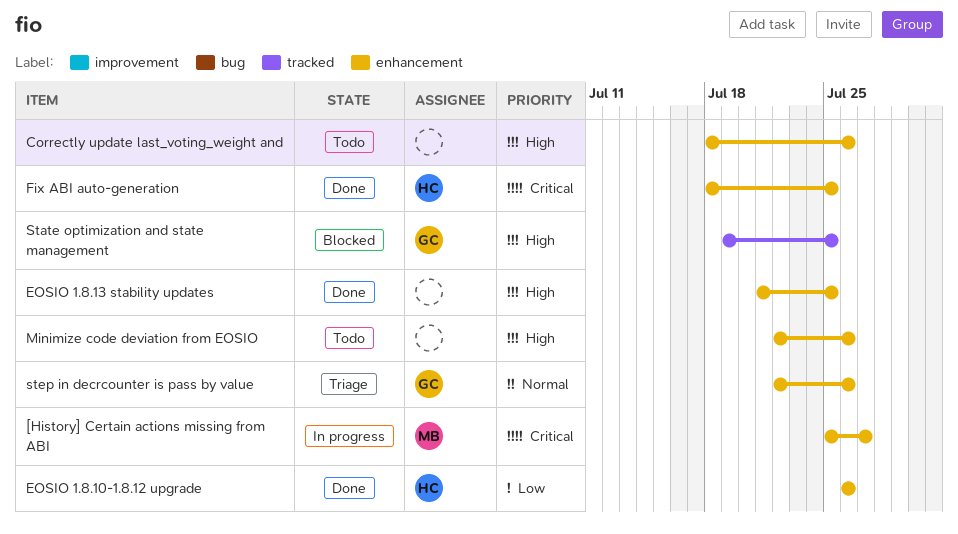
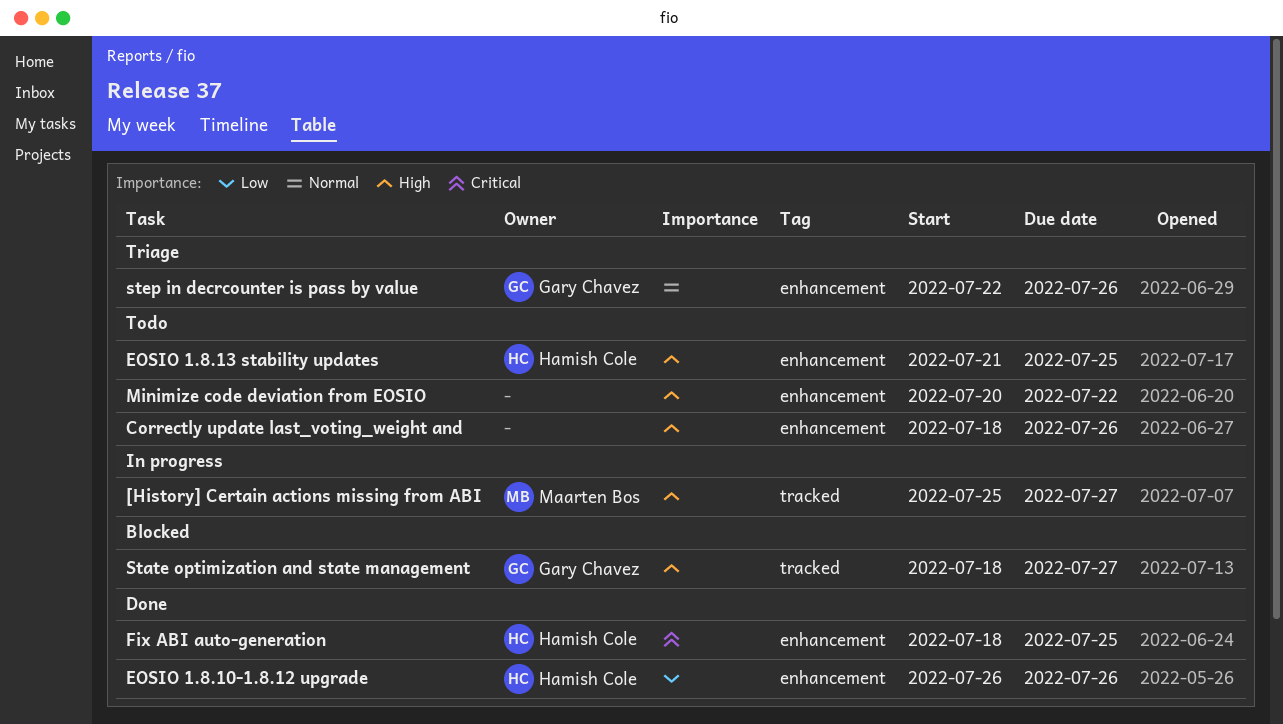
[History] Certain actions missing from ABI, priority: Critical -> High
[History] Certain actions missing from ABI, label: enhancement -> tracked
EOSIO 1.8.13 stability updates, status: Done -> Todo
EOSIO 1.8.13 stability updates, owner: none -> Hamish Cole
Minimize code deviation from EOSIO, start: Jul 22 -> Jul 20
Minimize code deviation from EOSIO, due: Jul 26 -> Jul 22
State optimization and state management, start: Jul 19 -> Jul 18
State optimization and state management, due: Jul 25 -> Jul 27

